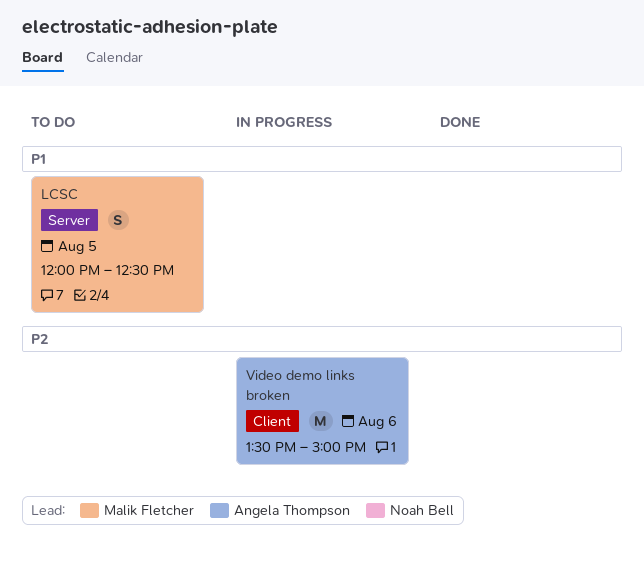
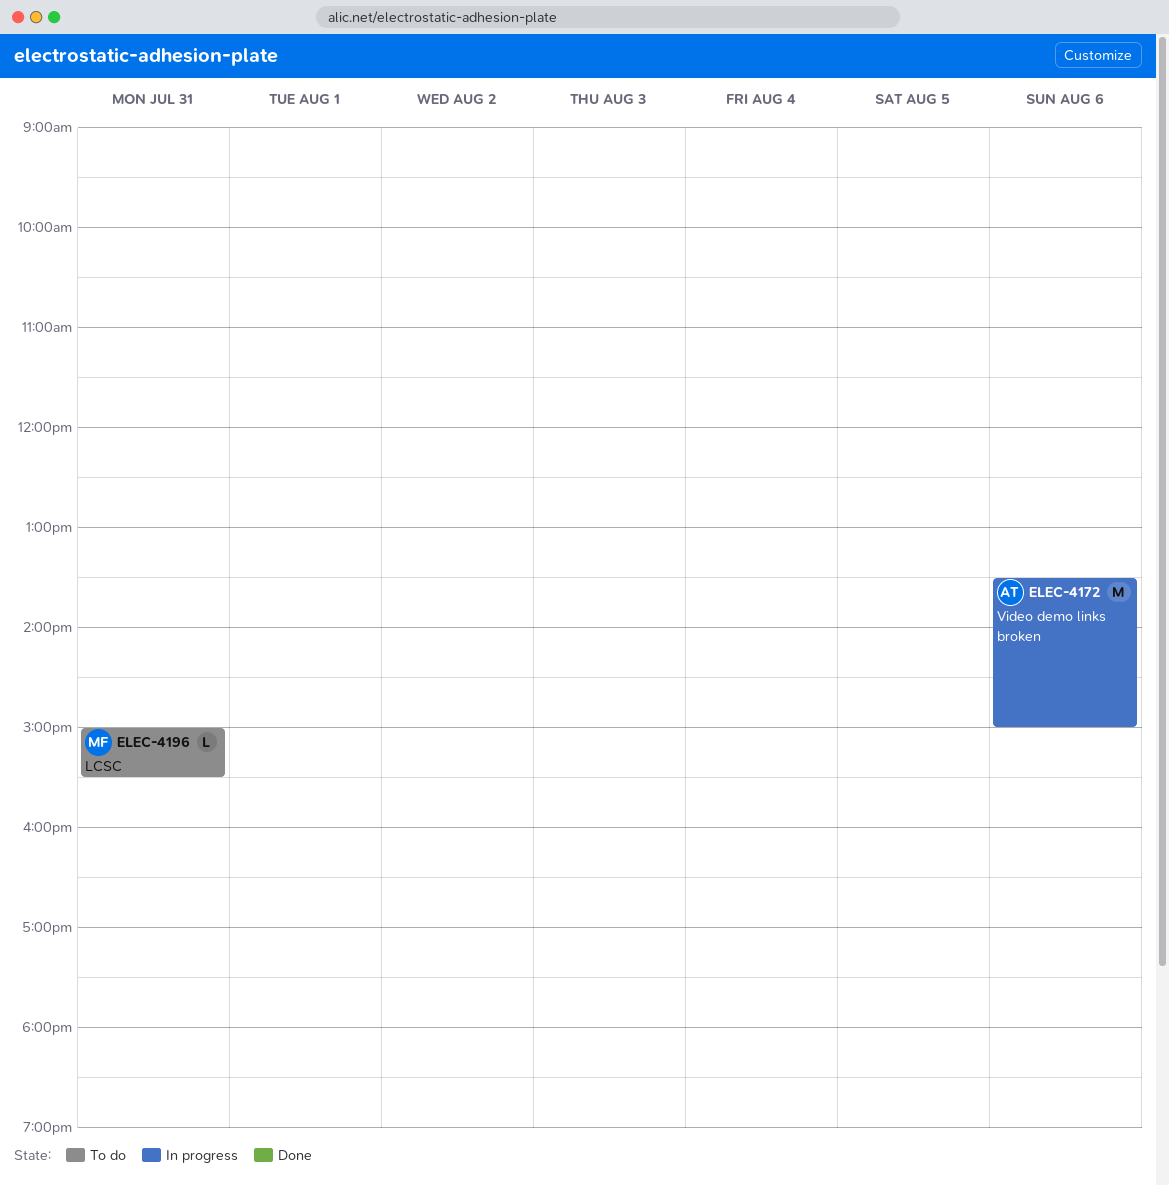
LCSC, estimate: S -> L
LCSC, day: Aug 5 -> Jul 31
LCSC, begins: 12:00 -> 15:00
LCSC, ends: 12:30 -> 15:30

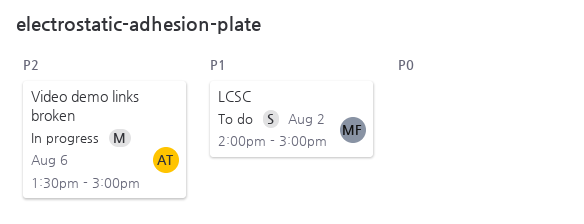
LCSC, estimate: L -> S
LCSC, day: Jul 31 -> Aug 2
LCSC, begins: 15:00 -> 14:00
LCSC, ends: 15:30 -> 15:00

